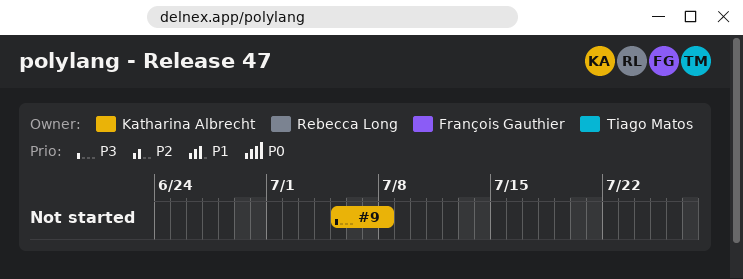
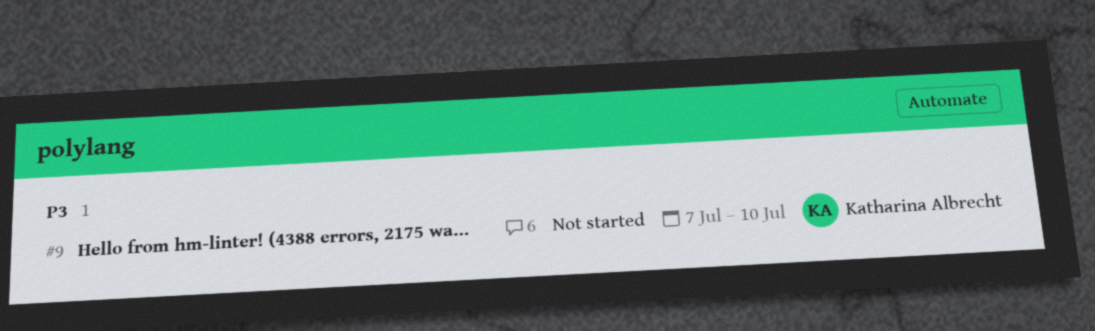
#9, start: Jul 5 -> Jul 7
#9, due: Jul 8 -> Jul 10

